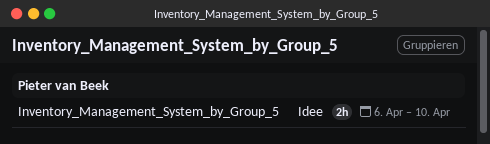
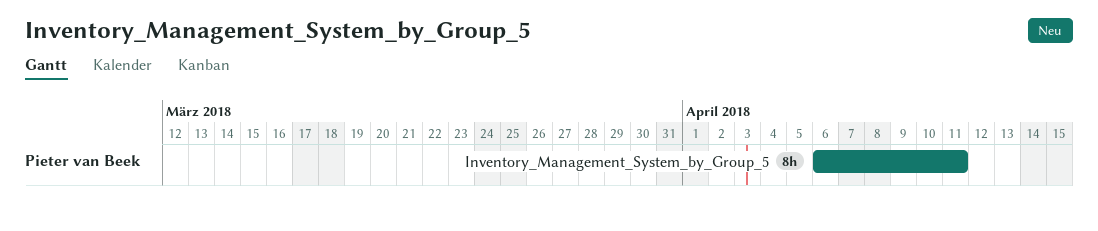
Inventory_Management_System_by_Group_5, estimate: 2h -> 8h
Inventory_Management_System_by_Group_5, due: Apr 10 -> Apr 11

